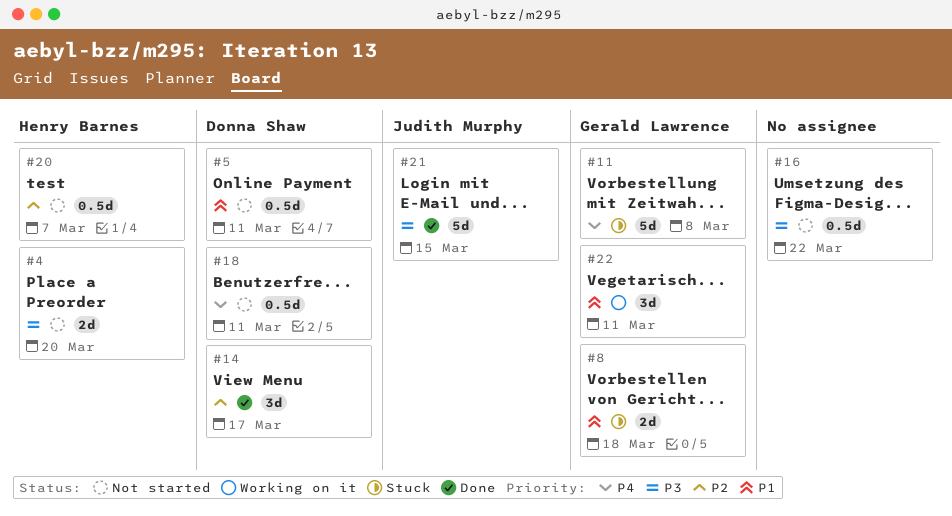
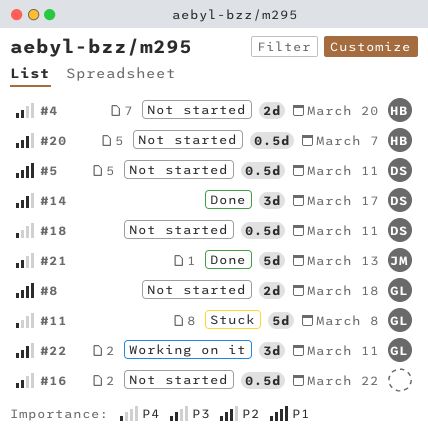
#8, status: Stuck -> Not started
#21, due: Mar 15 -> Mar 13
#22, priority: P1 -> P2

